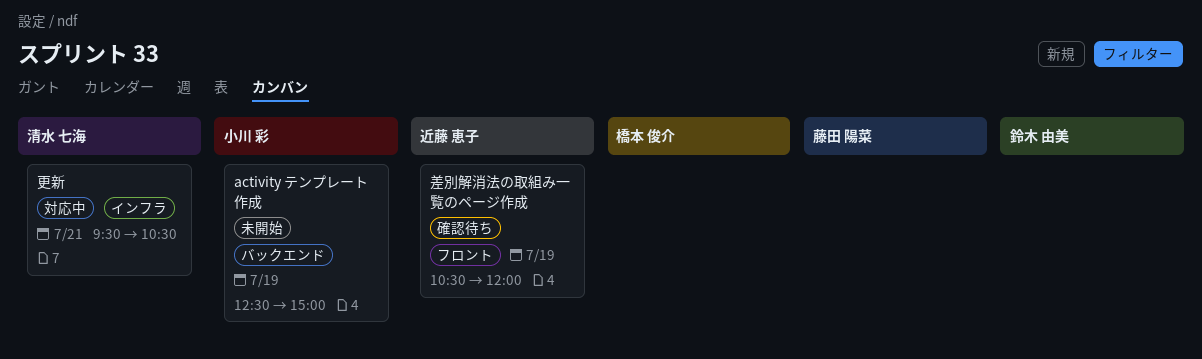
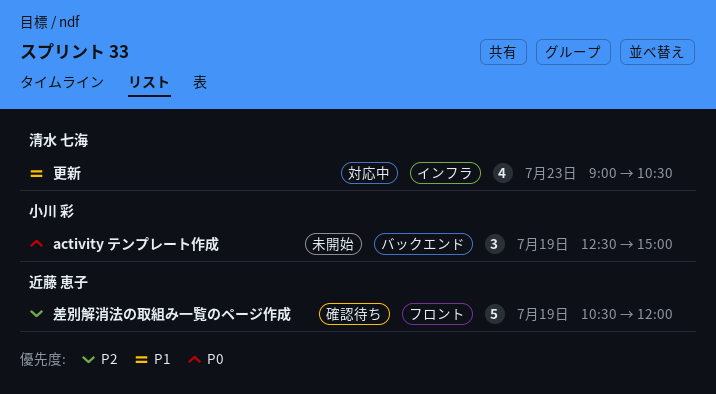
更新, day: Jul 21 -> Jul 23
更新, begins: 09:30 -> 09:00

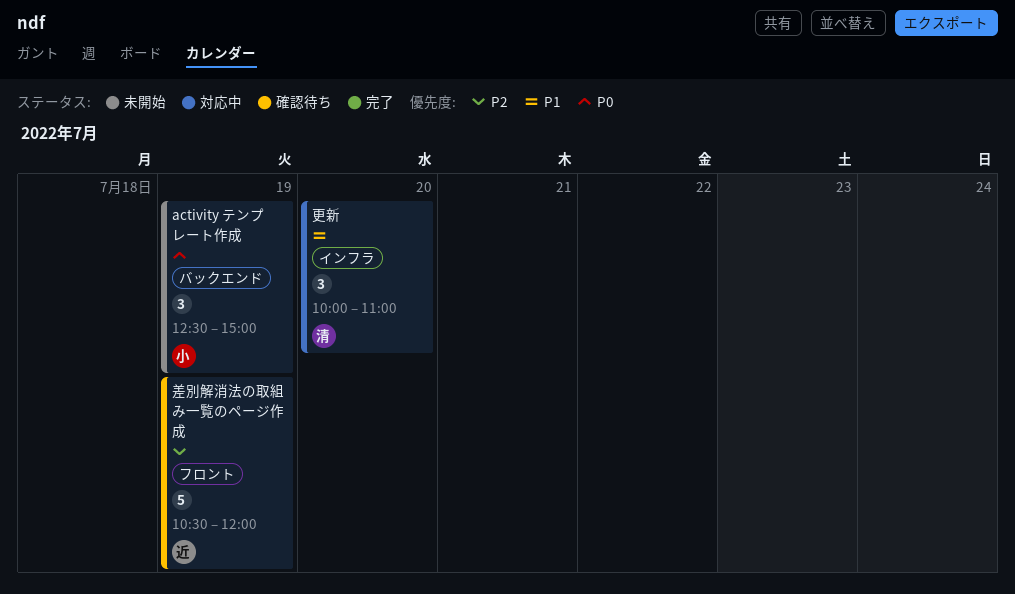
更新, estimate: 4 -> 3
更新, day: Jul 23 -> Jul 20
更新, begins: 09:00 -> 10:00
更新, ends: 10:30 -> 11:00

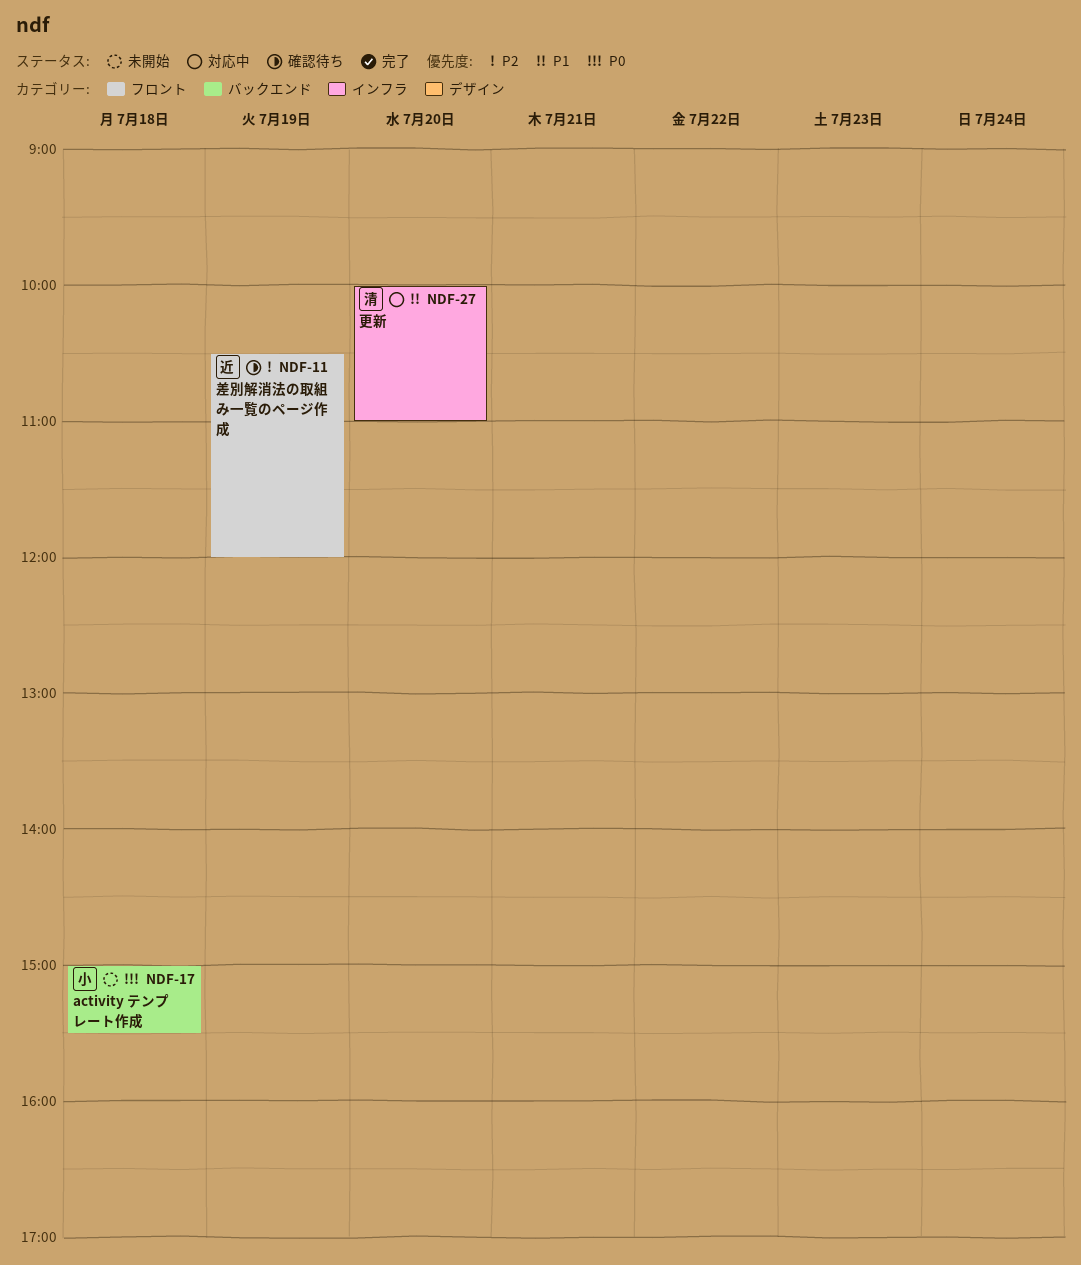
activity テンプレート作成, day: Jul 19 -> Jul 18
activity テンプレート作成, begins: 12:30 -> 15:00
activity テンプレート作成, ends: 15:00 -> 15:30

